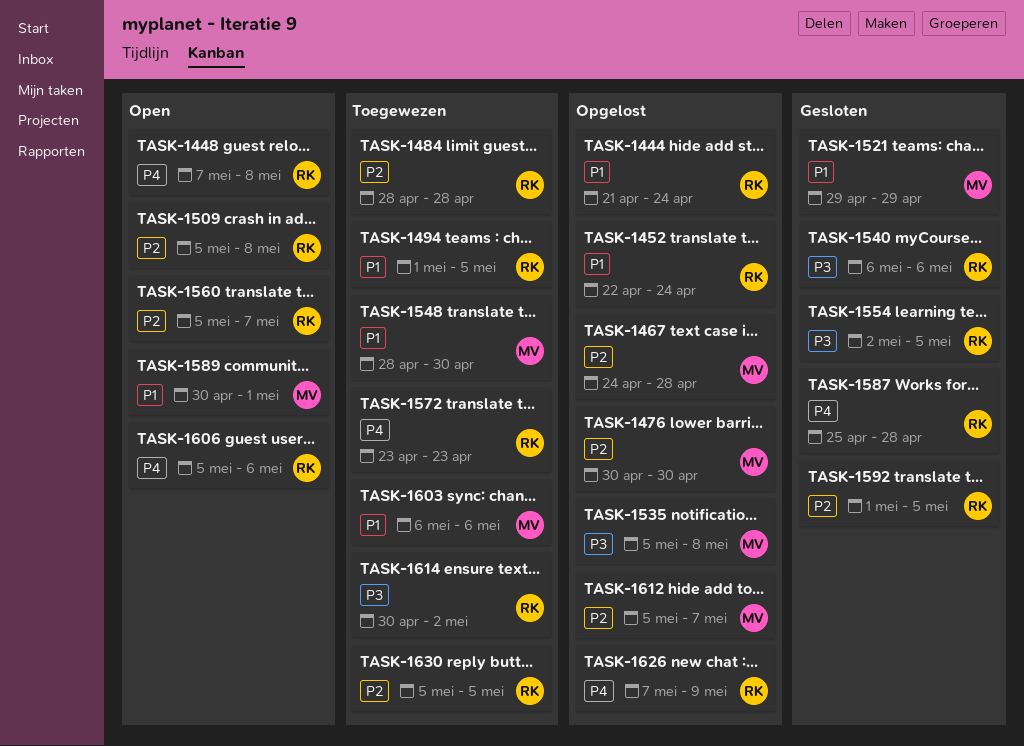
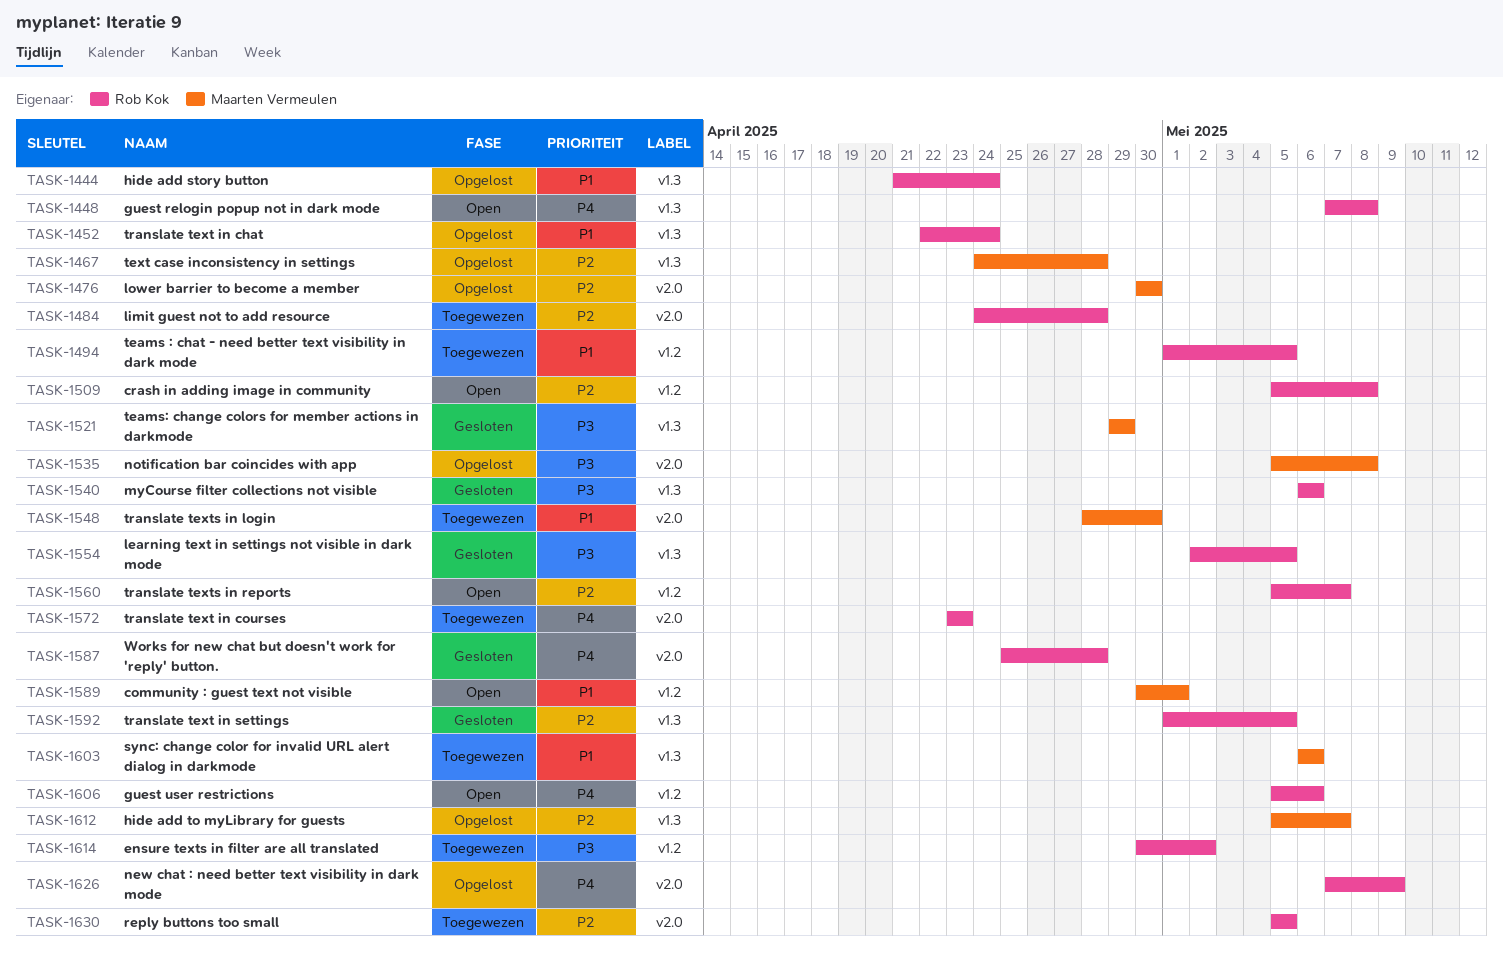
TASK-1484, start: Apr 28 -> Apr 24
TASK-1521, priority: P1 -> P3

